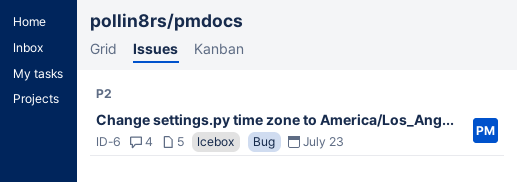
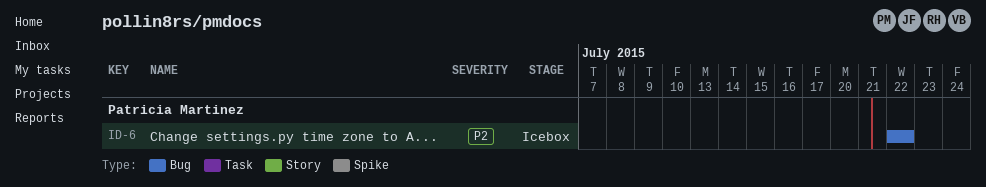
ID-6, due: Jul 23 -> Jul 22

